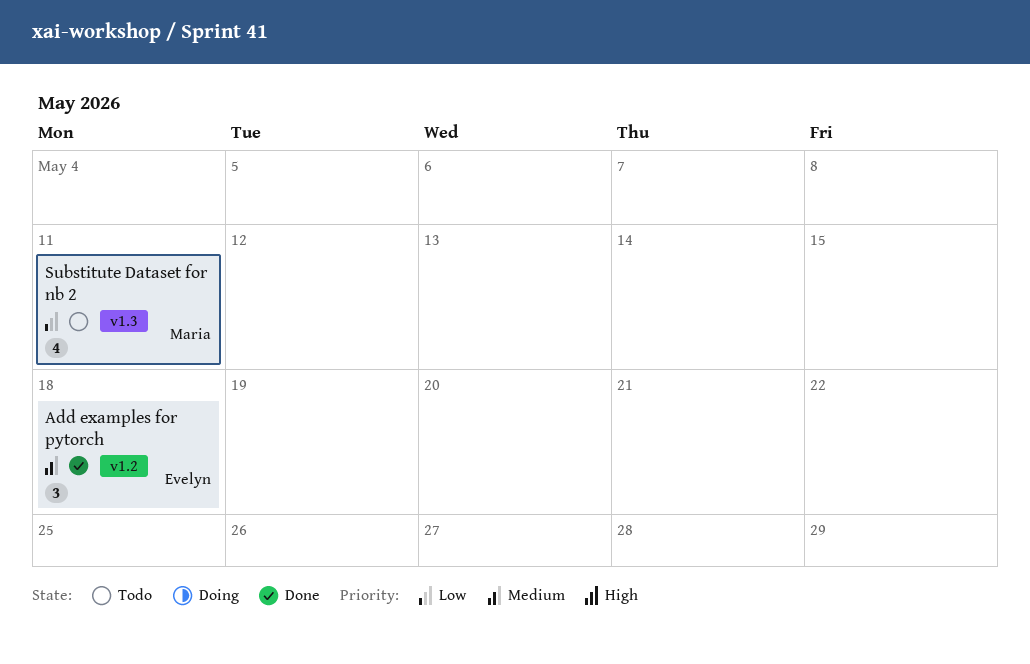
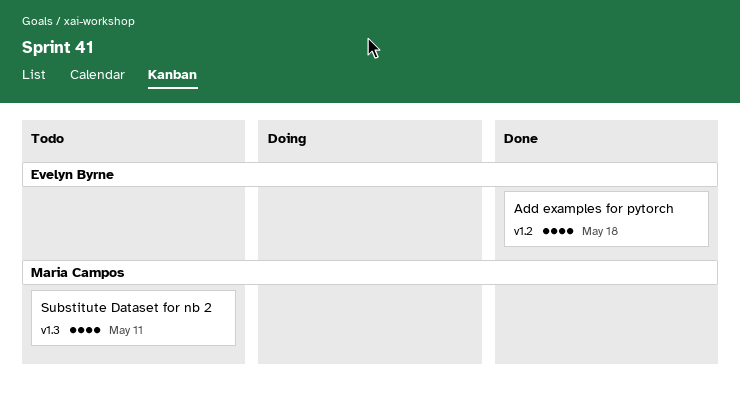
Add examples for pytorch, estimate: 3 -> 4

